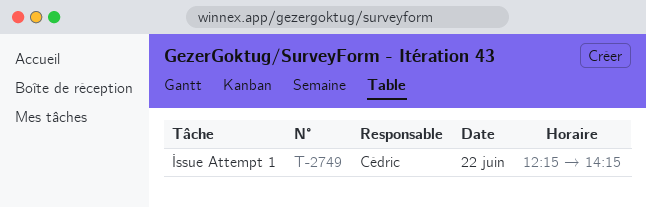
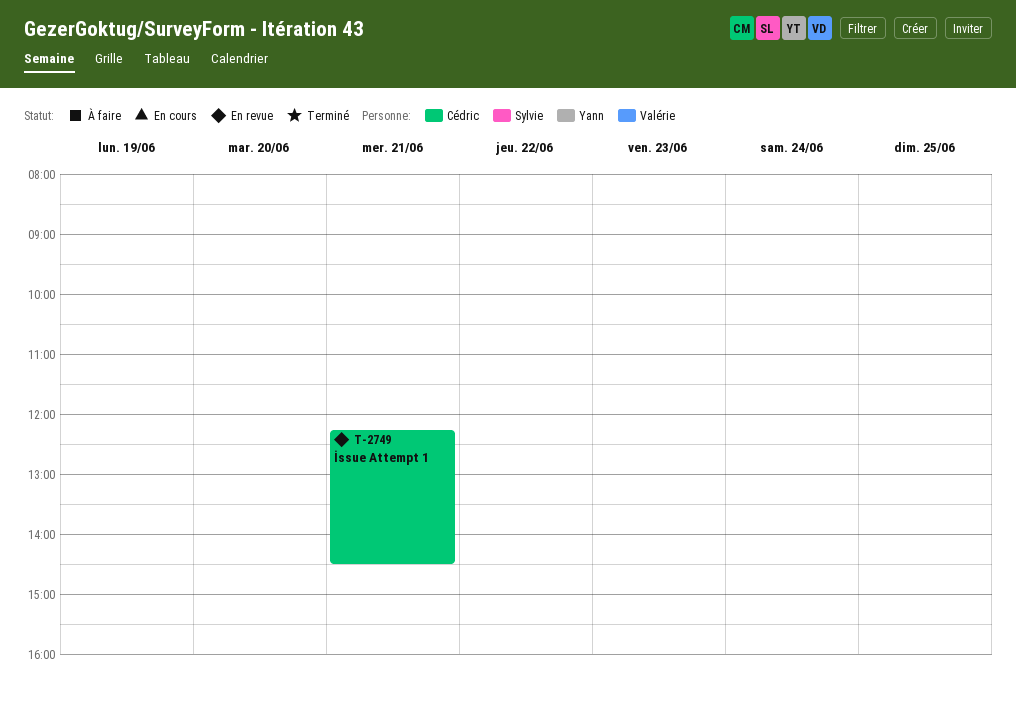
T-2749, day: Jun 22 -> Jun 21
T-2749, ends: 14:15 -> 14:30

